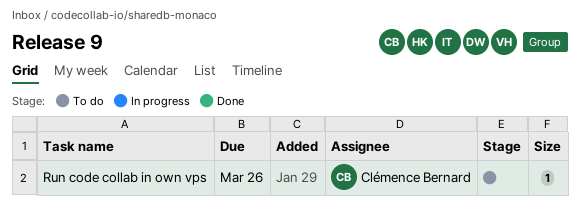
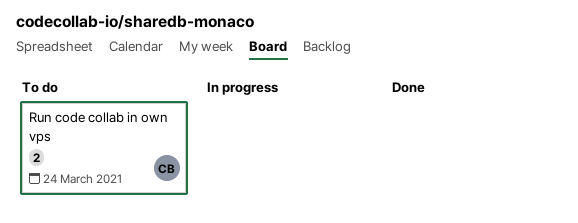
Run code collab in own vps, estimate: 1 -> 2
Run code collab in own vps, due: Mar 26 -> Mar 24

